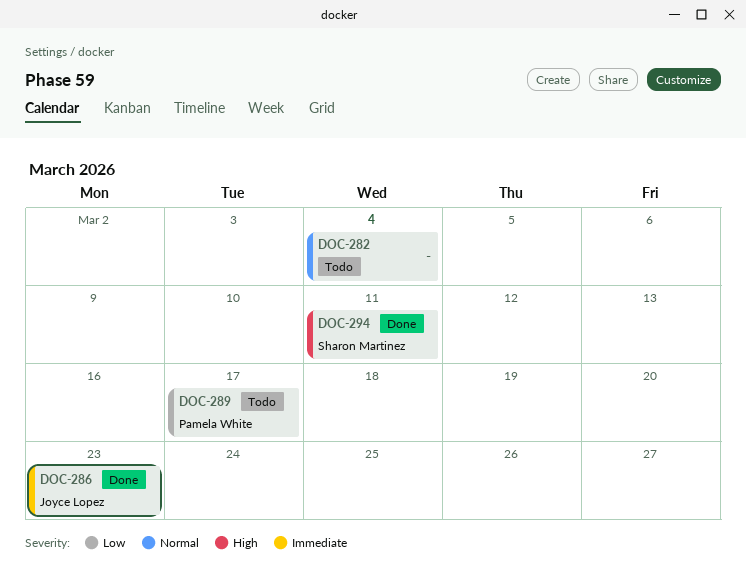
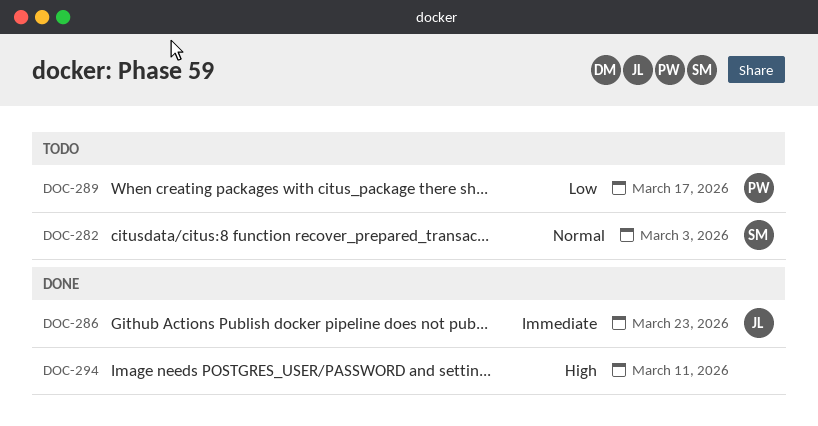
DOC-282, owner: none -> Sharon Martinez
DOC-282, due: Mar 4 -> Mar 3
DOC-294, owner: Sharon Martinez -> none

